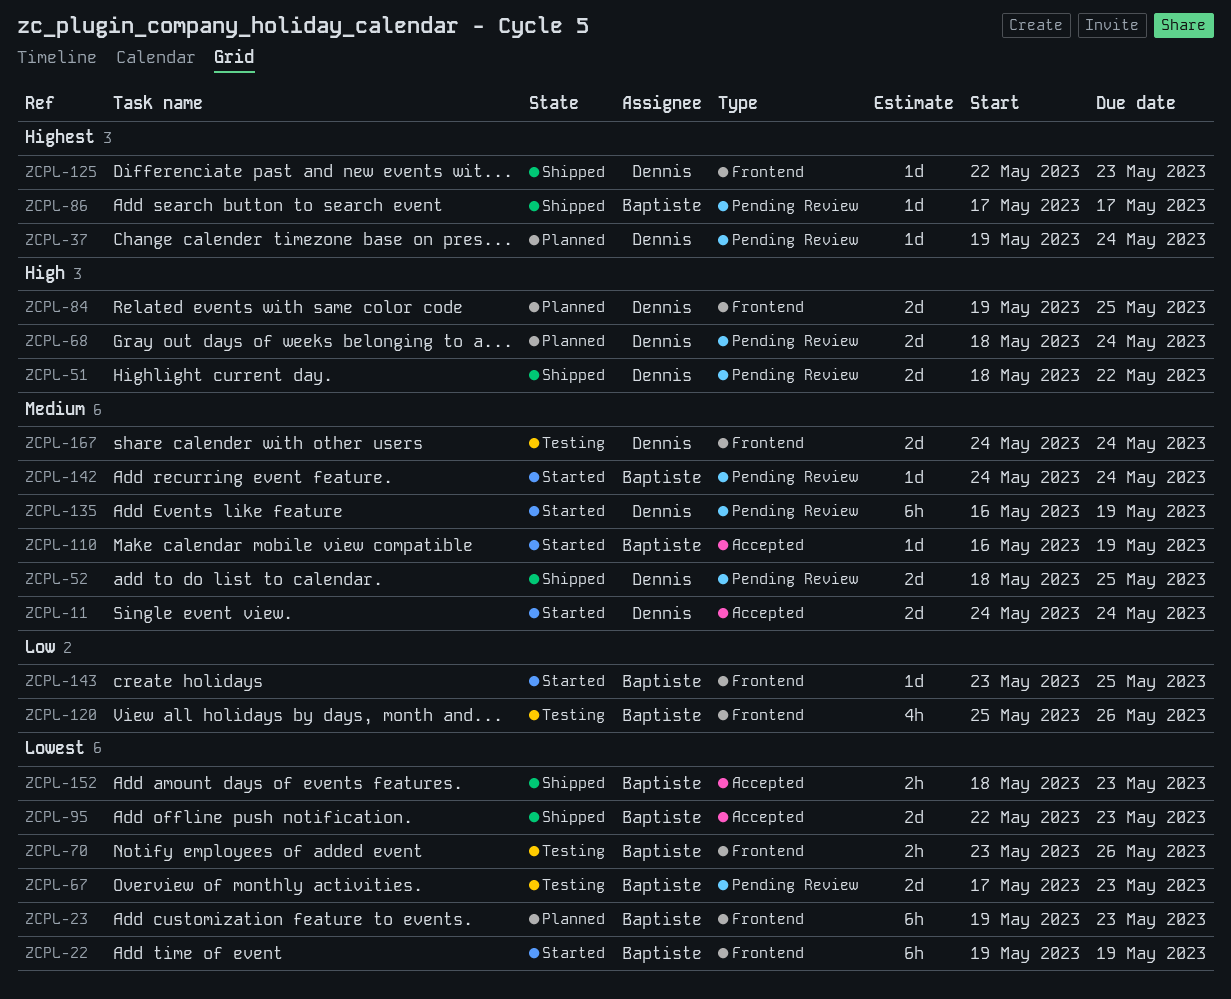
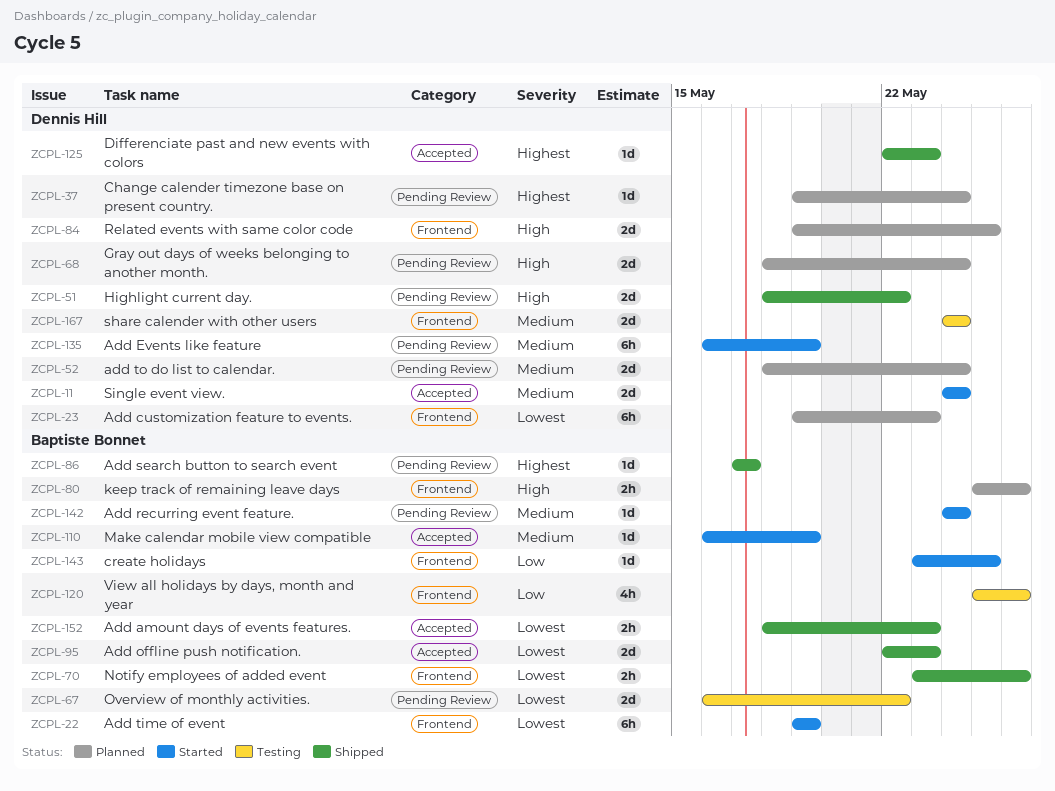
ZCPL-23, owner: Baptiste Bonnet -> Dennis Hill
ZCPL-52, status: Shipped -> Planned
ZCPL-52, due: May 25 -> May 24
ZCPL-67, start: May 17 -> May 16
ZCPL-67, due: May 23 -> May 22
ZCPL-70, status: Testing -> Shipped
ZCPL-80: none -> present
ZCPL-125, label: Frontend -> Accepted

